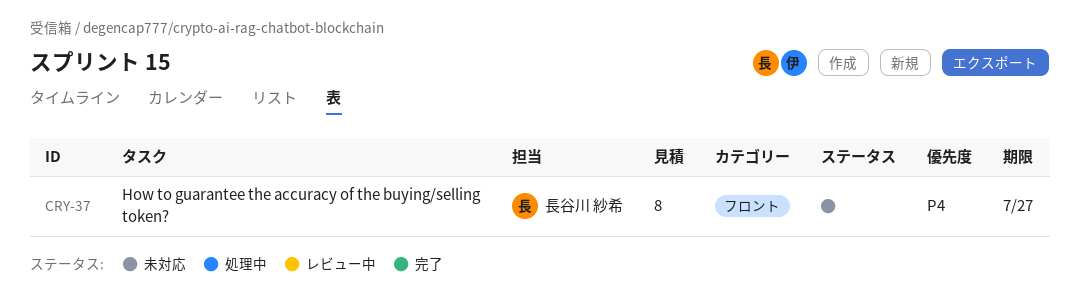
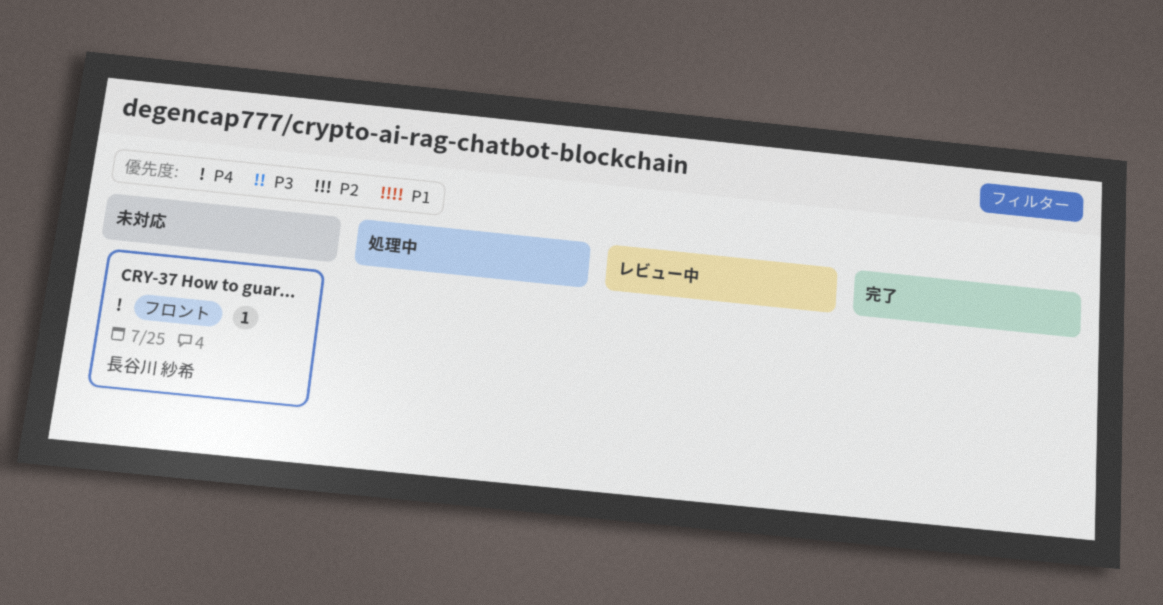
CRY-37, estimate: 8 -> 1
CRY-37, due: Jul 27 -> Jul 25

